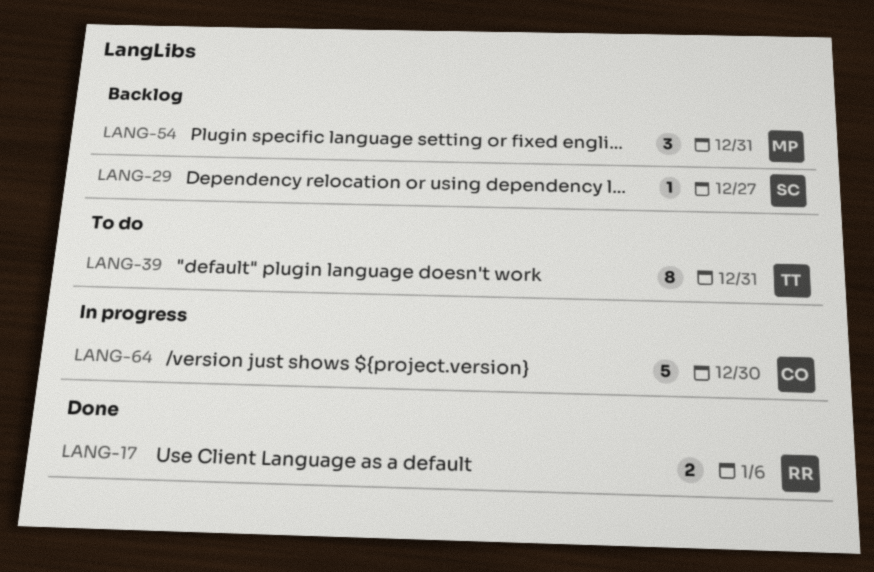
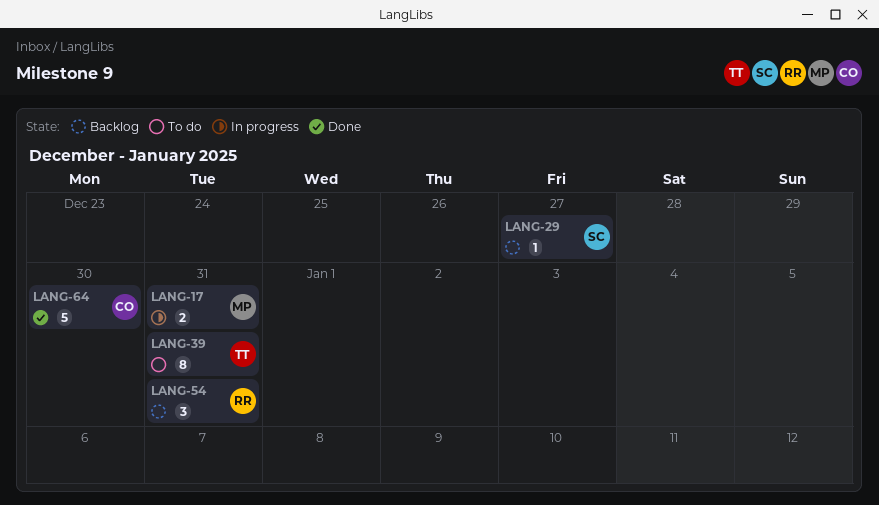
LANG-17, status: Done -> In progress
LANG-17, owner: RR -> MP
LANG-17, due: Jan 6 -> Dec 31
LANG-54, owner: MP -> RR
LANG-64, status: In progress -> Done

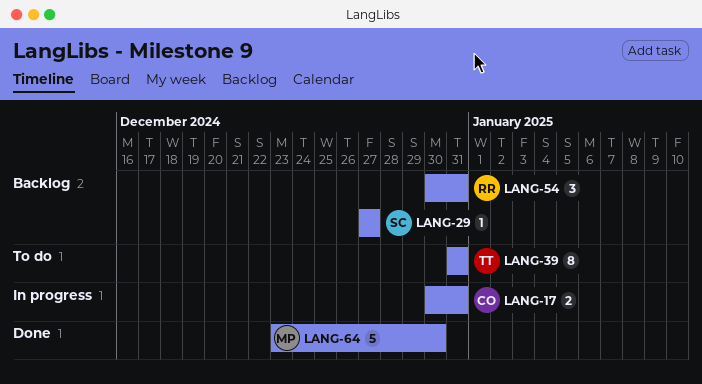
LANG-17, owner: MP -> CO
LANG-64, owner: CO -> MP

